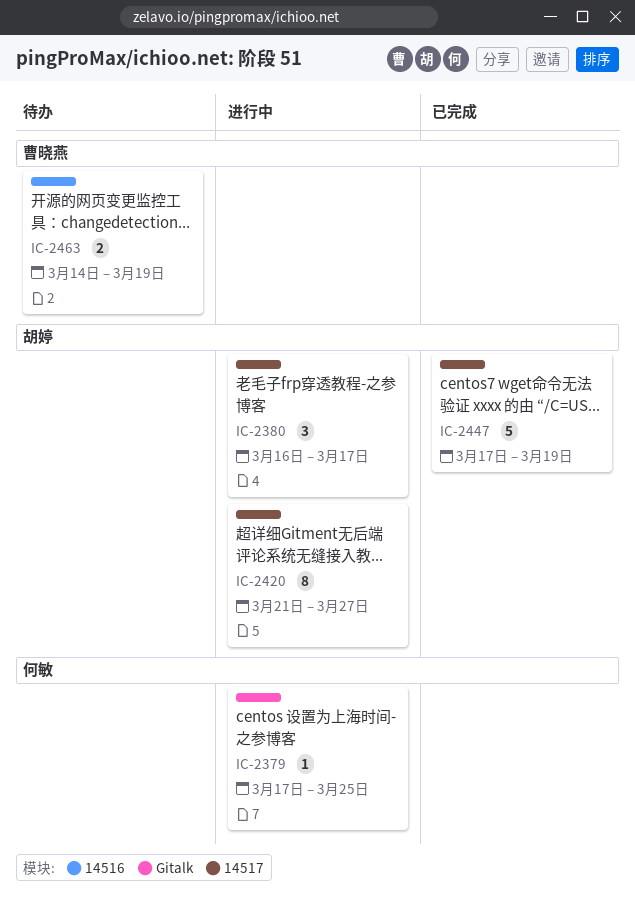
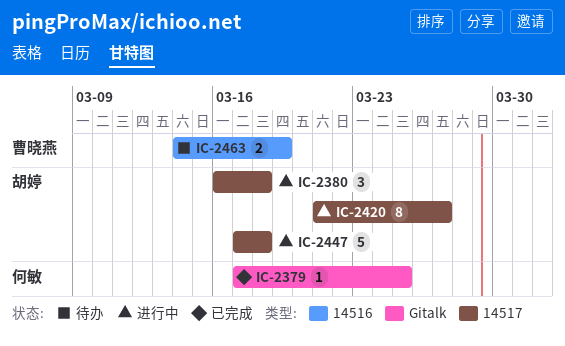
IC-2379, status: 进行中 -> 已完成
IC-2380, due: Mar 17 -> Mar 18
IC-2447, status: 已完成 -> 进行中
IC-2447, due: Mar 19 -> Mar 18

